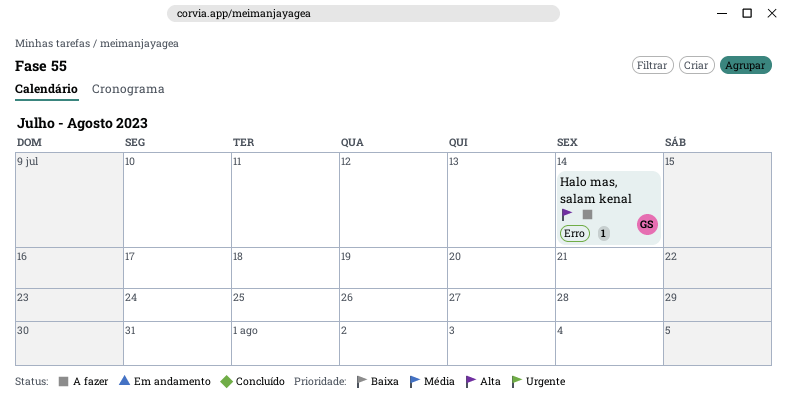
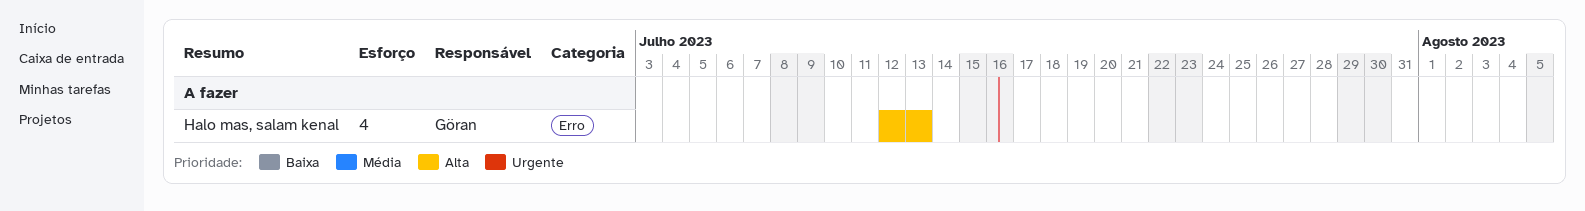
Halo mas, salam kenal, estimate: 1 -> 4
Halo mas, salam kenal, due: Jul 14 -> Jul 13

